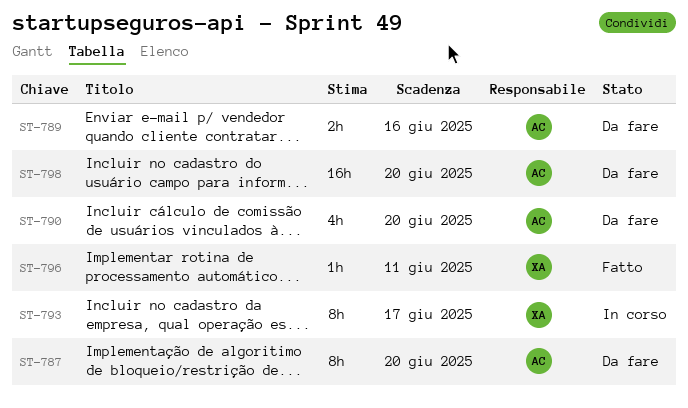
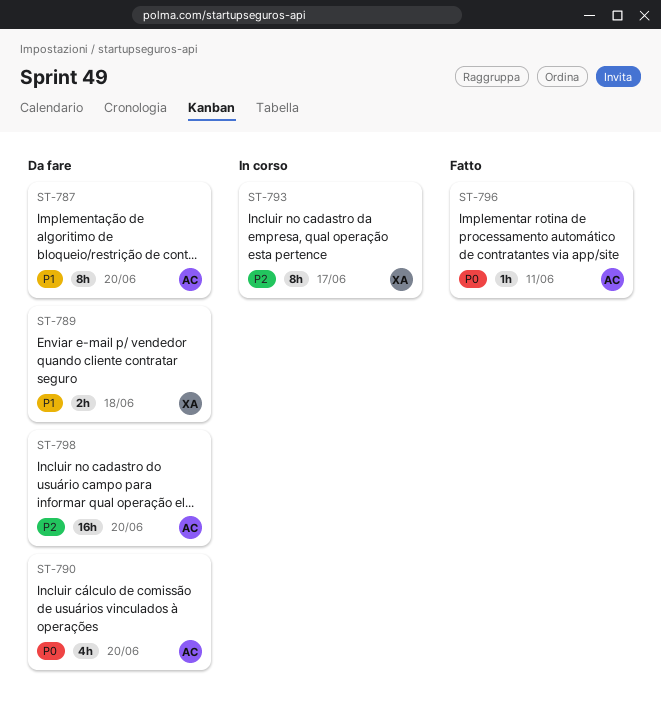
ST-789, owner: AC -> XA
ST-789, due: Jun 16 -> Jun 18
ST-796, owner: XA -> AC

